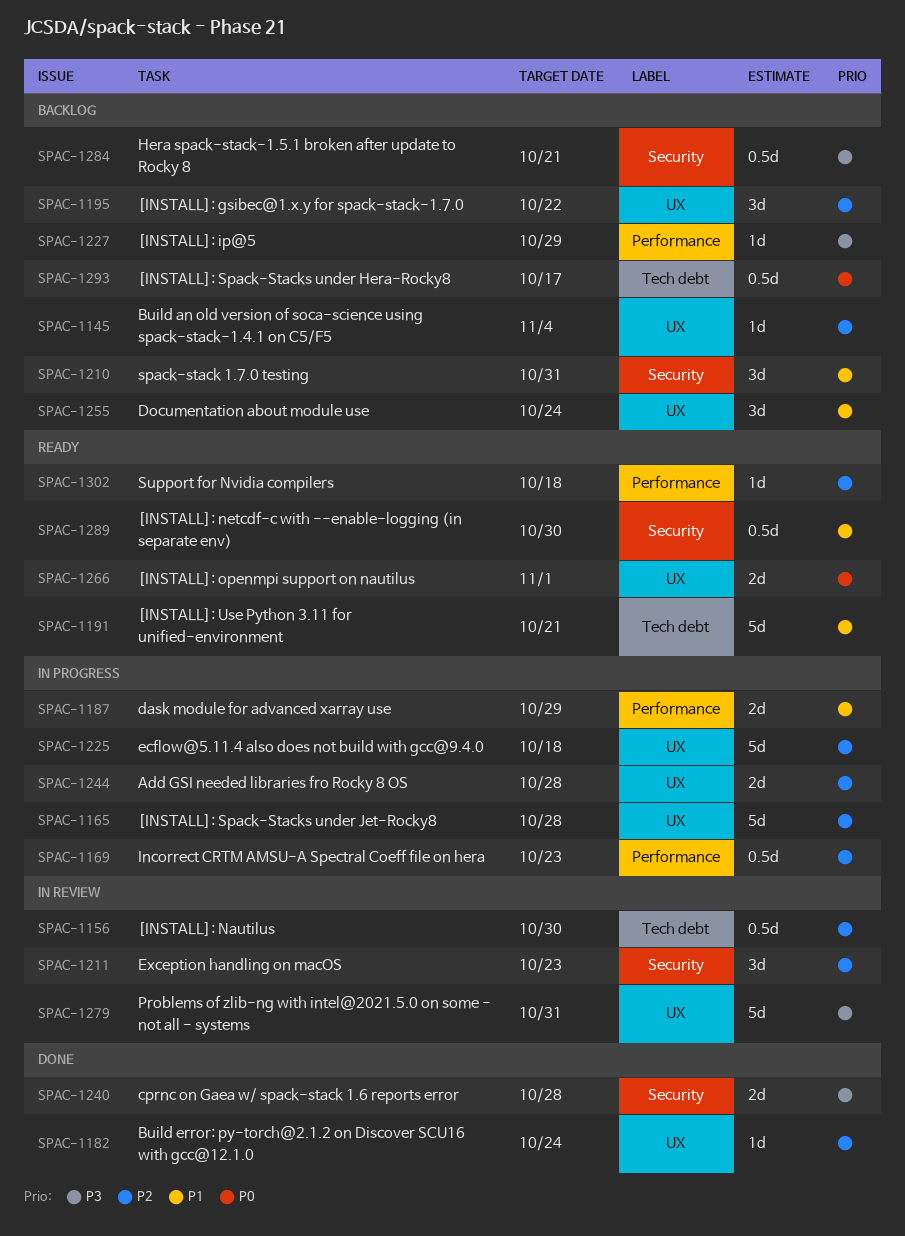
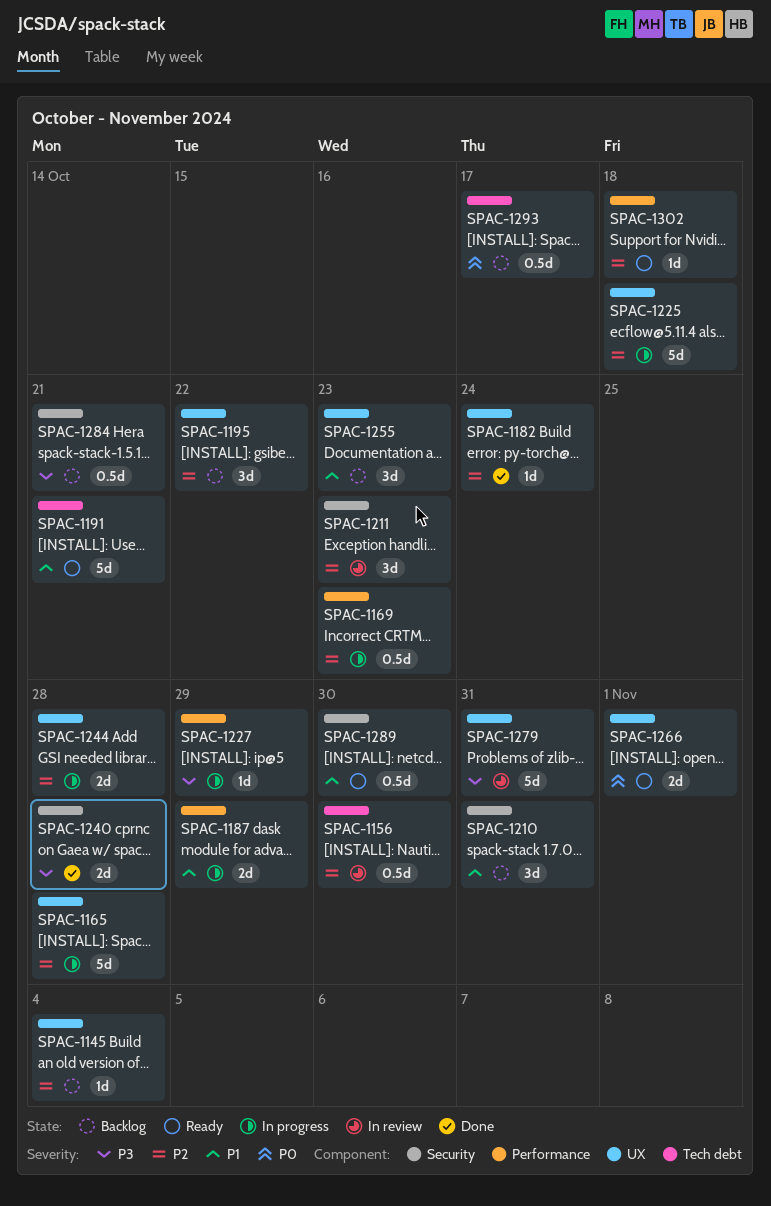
SPAC-1227, status: Backlog -> In progress
SPAC-1255, due: Oct 24 -> Oct 23

